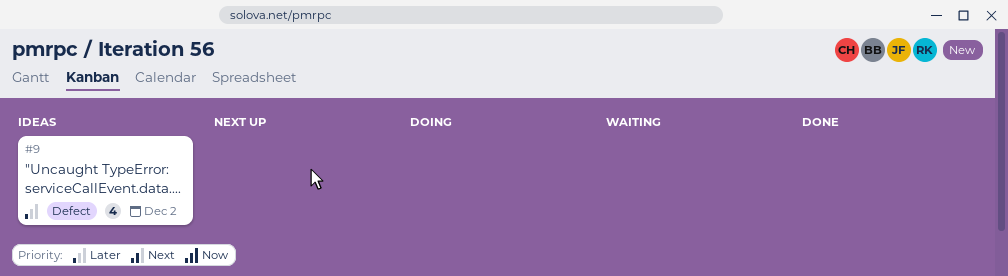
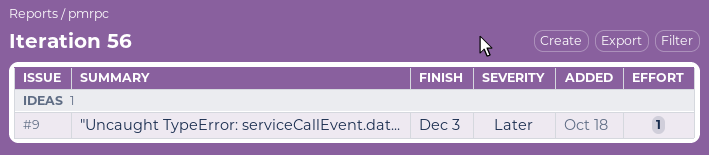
#9, estimate: 4 -> 1
#9, due: Dec 2 -> Dec 3

